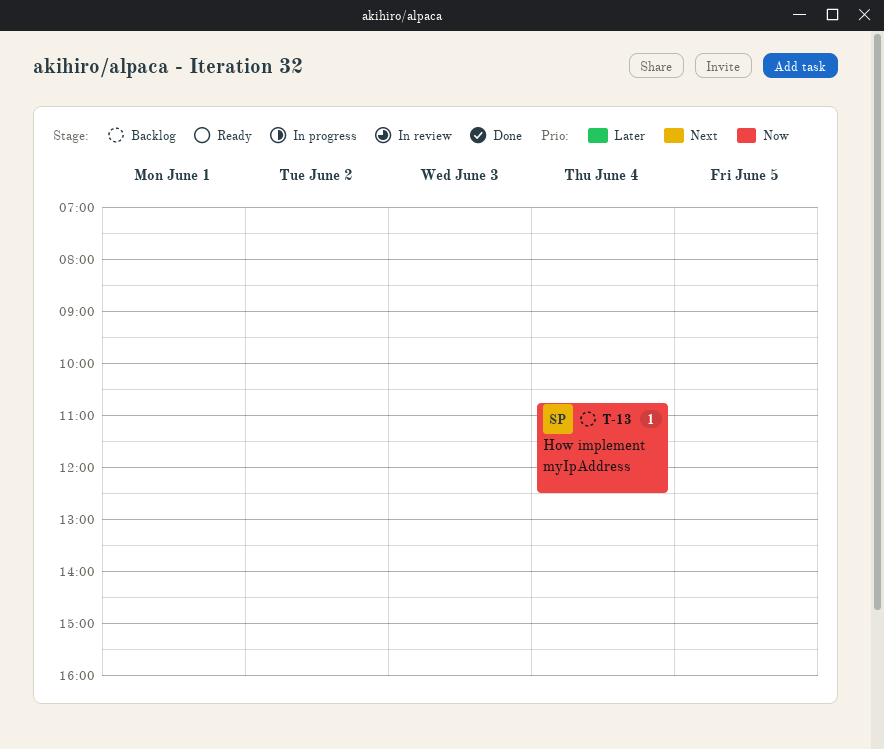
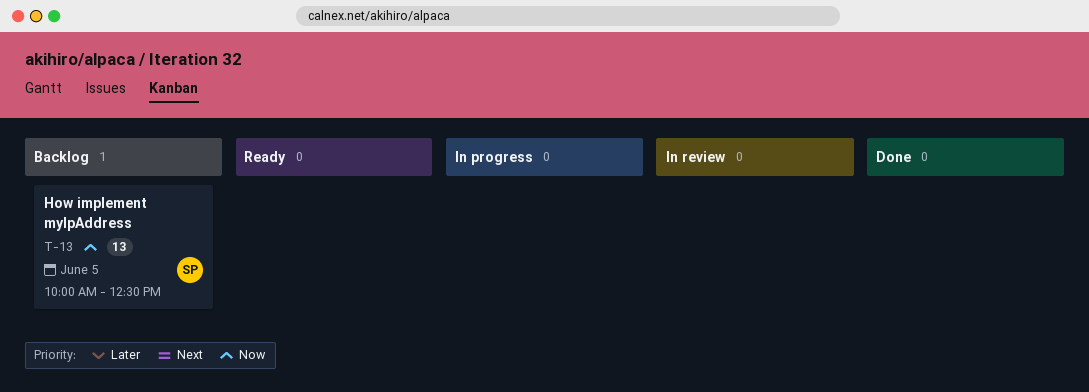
T-13, estimate: 1 -> 13
T-13, day: Jun 4 -> Jun 5
T-13, begins: 10:45 -> 10:00

